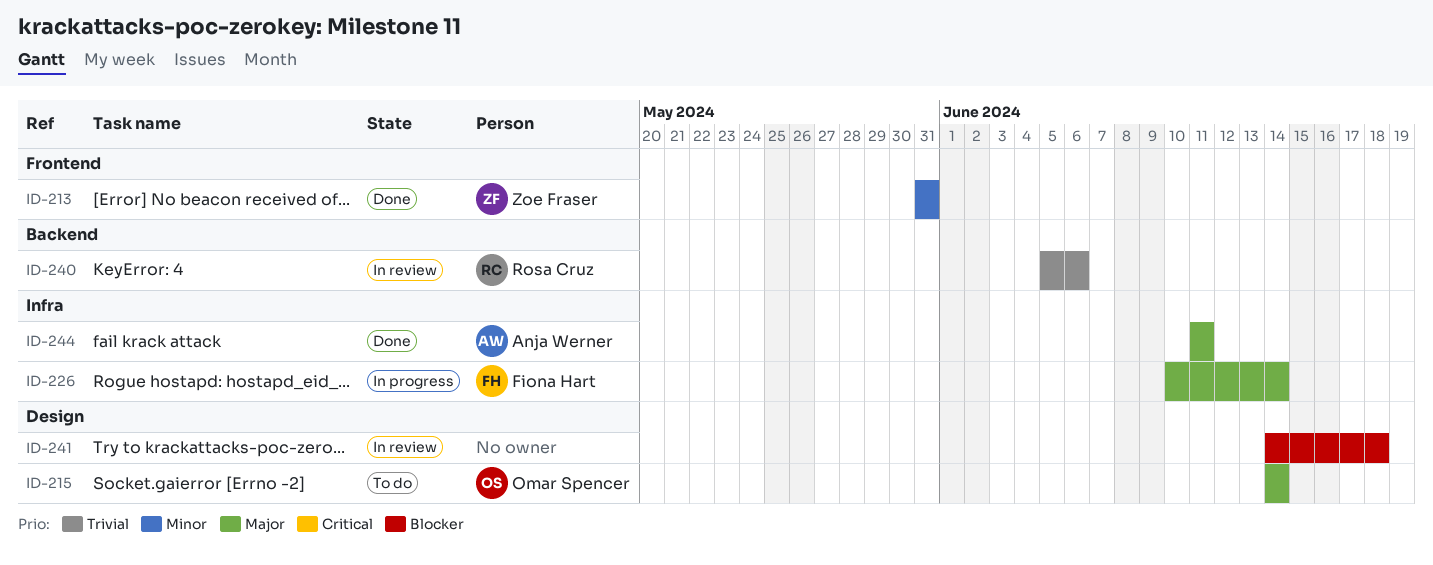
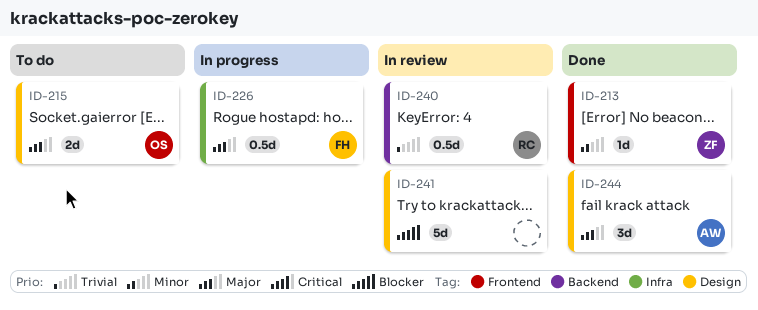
ID-244, label: Infra -> Design

